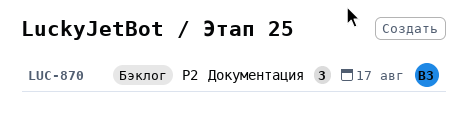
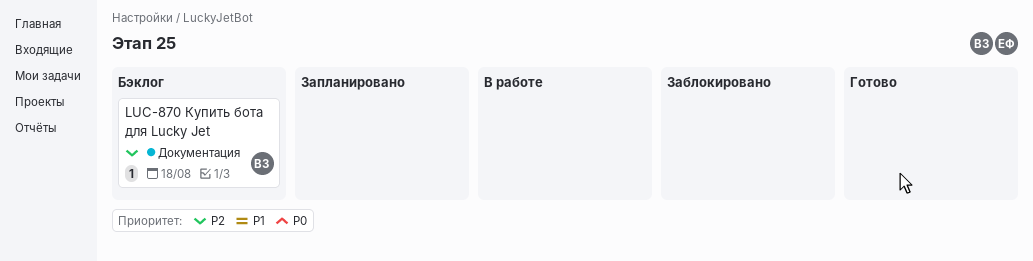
LUC-870, estimate: 3 -> 1
LUC-870, due: Aug 17 -> Aug 18

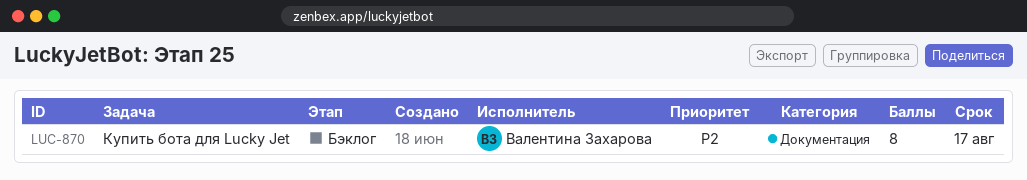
LUC-870, estimate: 1 -> 8
LUC-870, due: Aug 18 -> Aug 17

